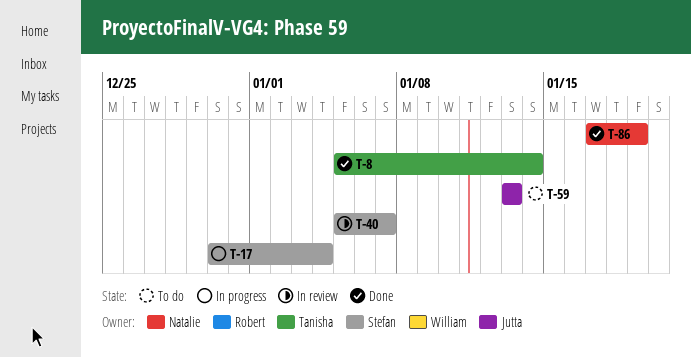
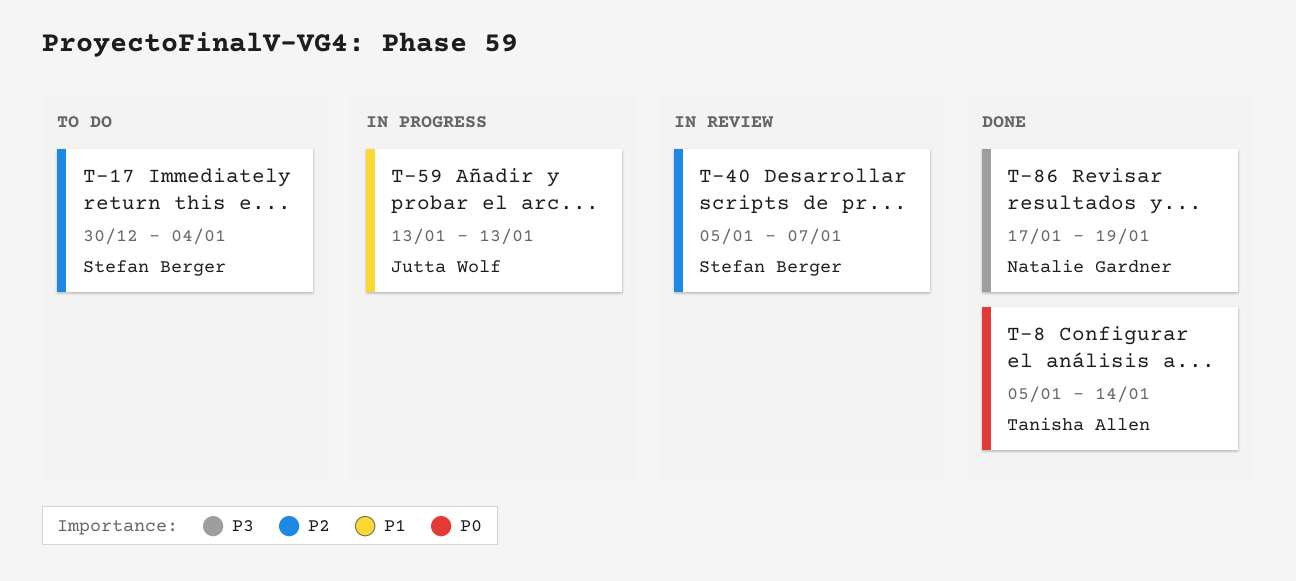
T-17, status: In progress -> To do
T-59, status: To do -> In progress

